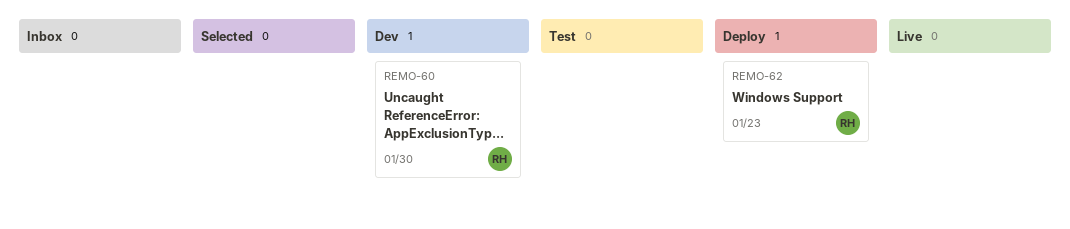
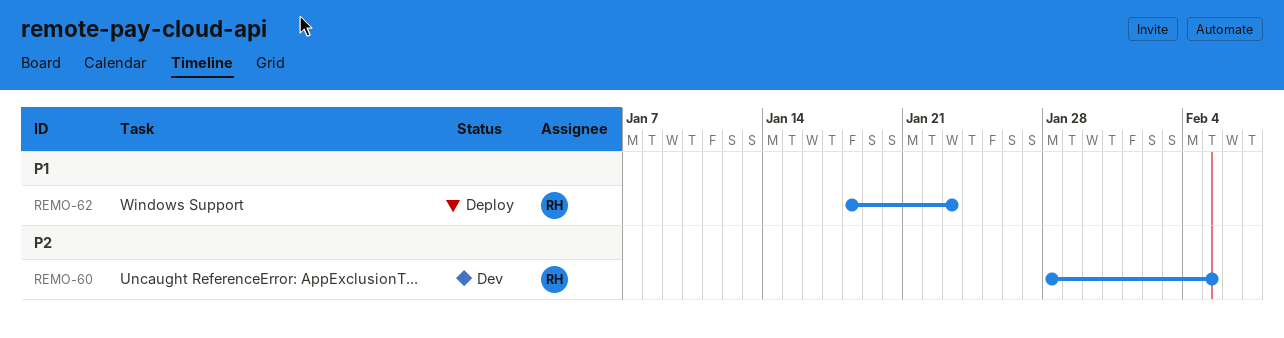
REMO-60, due: Jan 30 -> Feb 5

